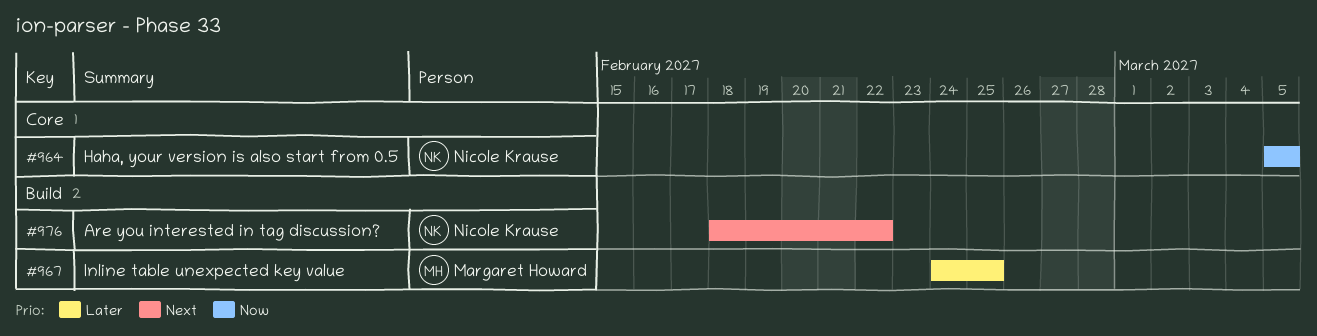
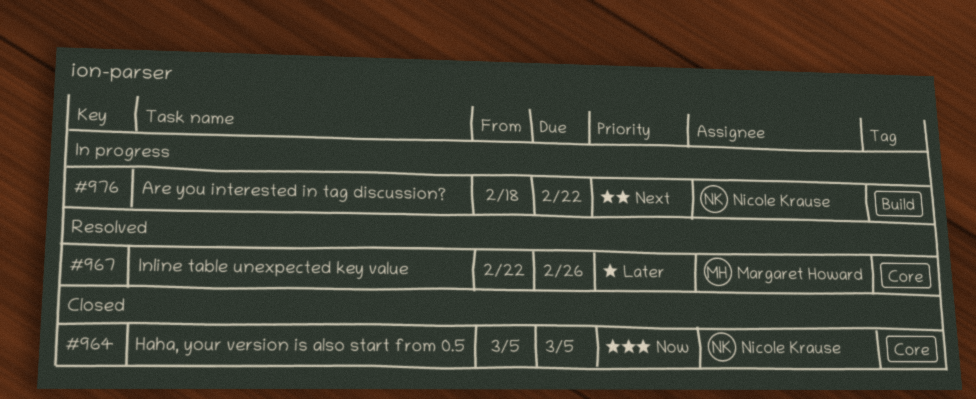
#967, label: Build -> Core
#967, start: Feb 24 -> Feb 22
#967, due: Feb 25 -> Feb 26

